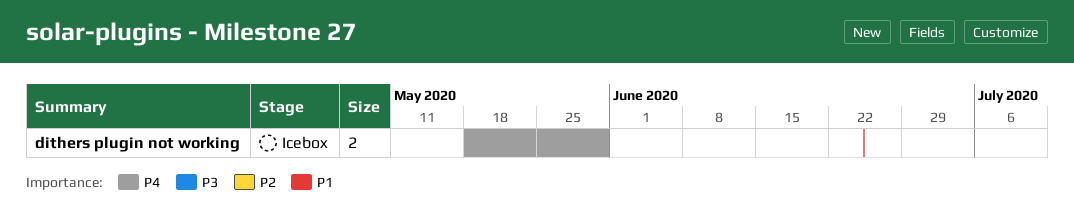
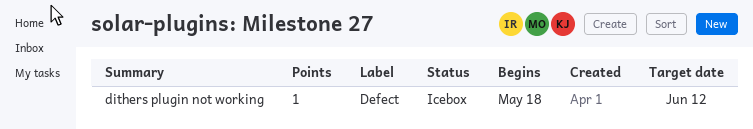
dithers plugin not working, estimate: 2 -> 1
dithers plugin not working, due: May 29 -> Jun 12

